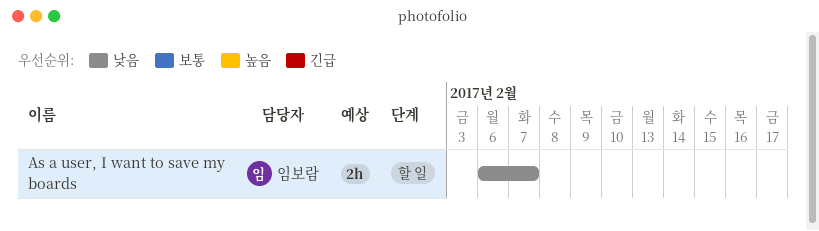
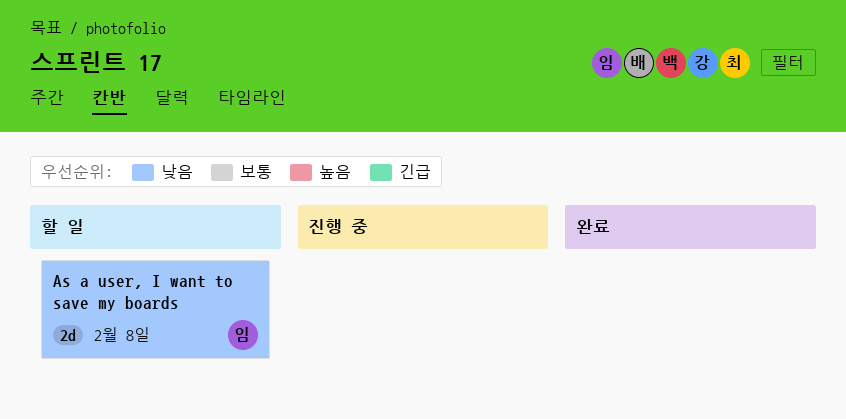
As a user, I want to save my boards, estimate: 2h -> 2d
As a user, I want to save my boards, due: Feb 7 -> Feb 8

